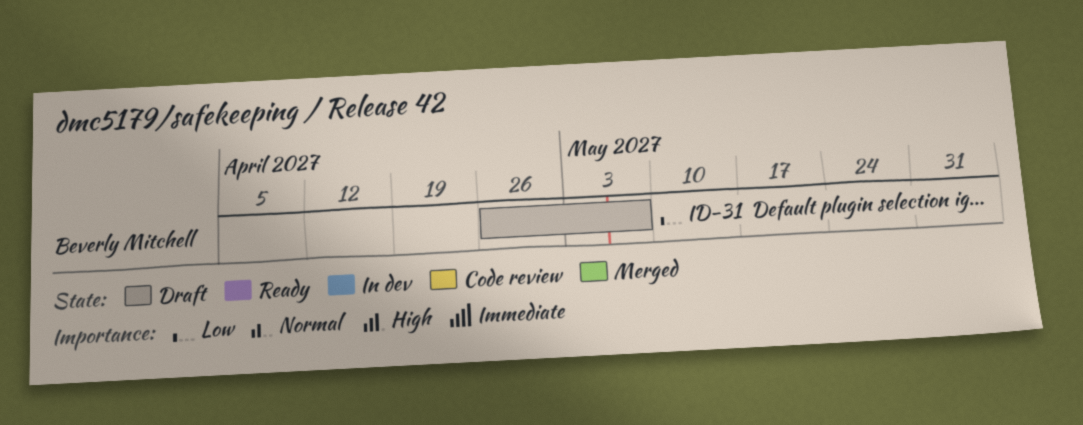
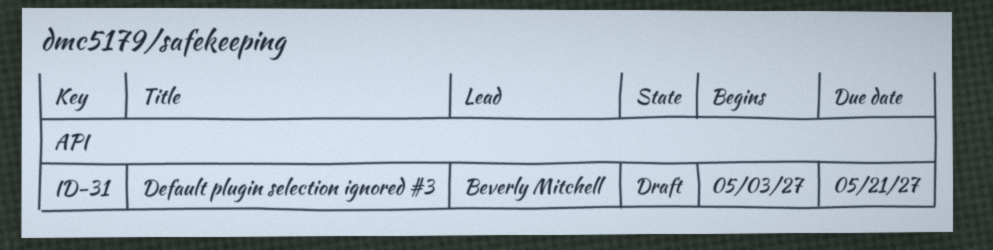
ID-31, start: Apr 26 -> May 3
ID-31, due: May 7 -> May 21

